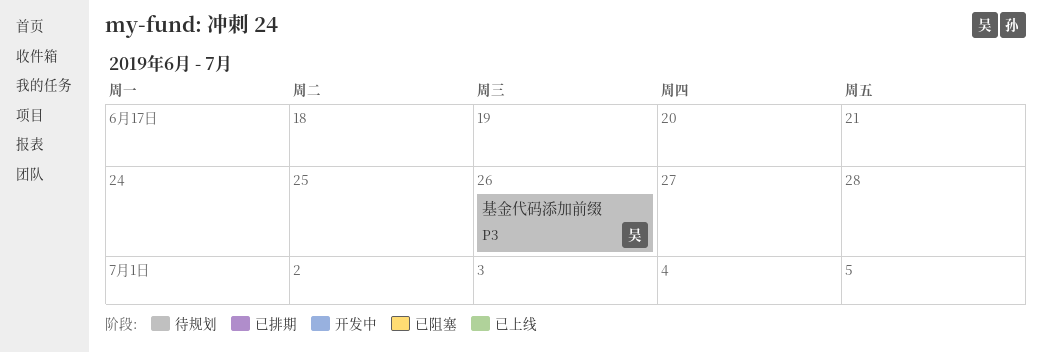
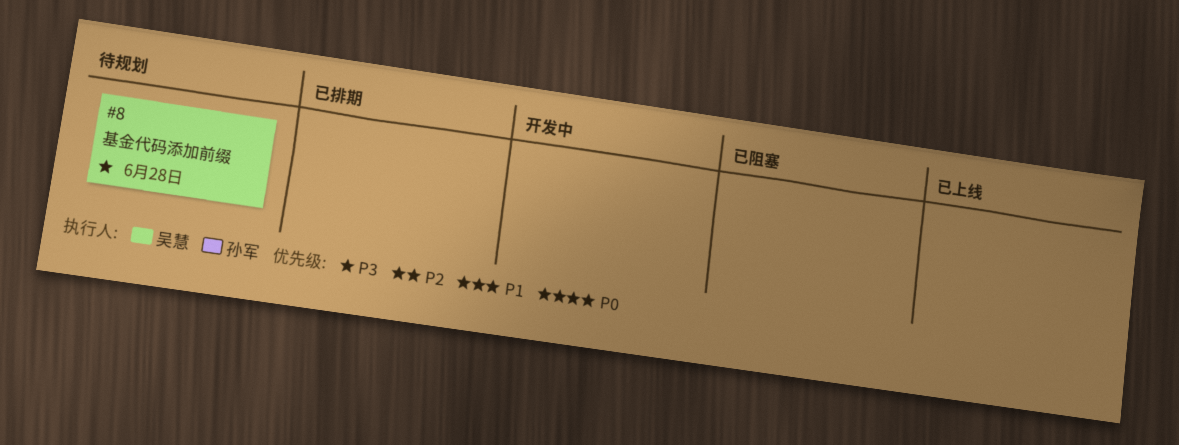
基金代码添加前缀, due: Jun 26 -> Jun 28

